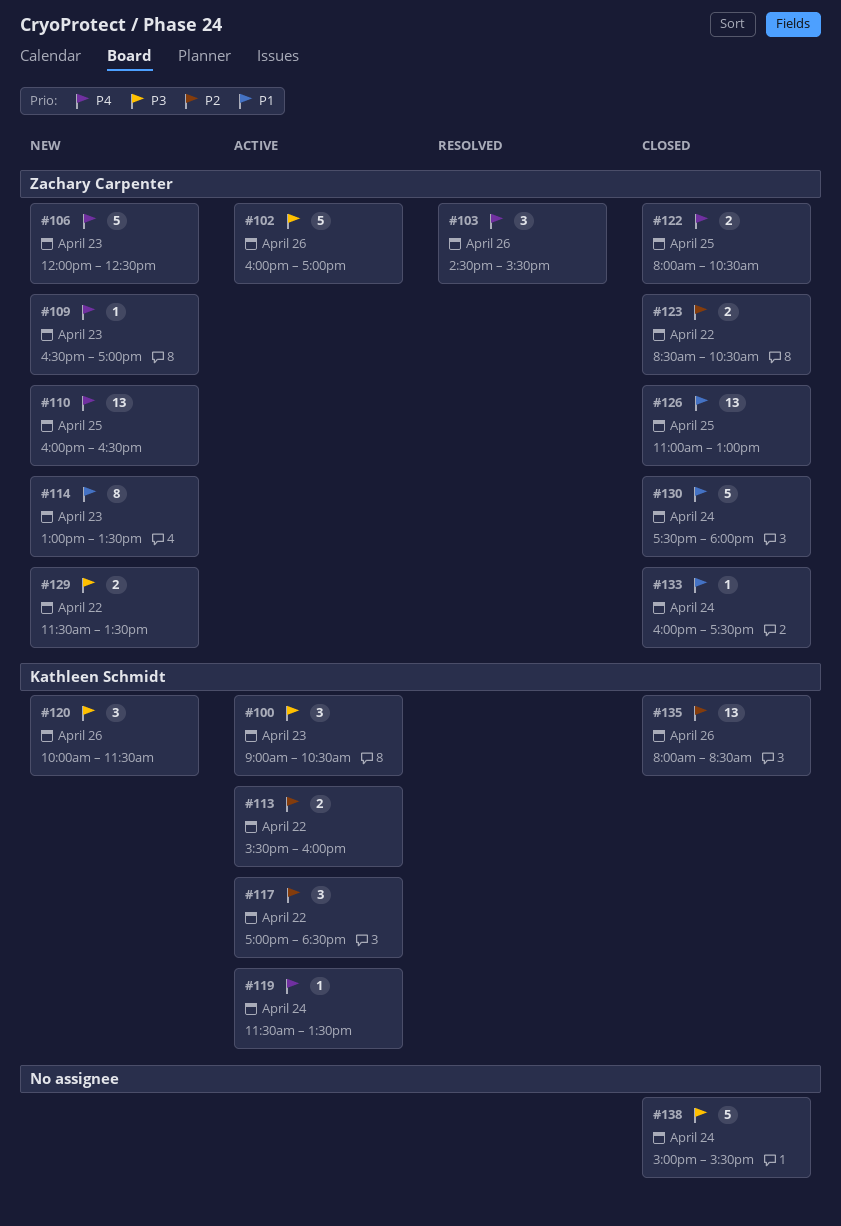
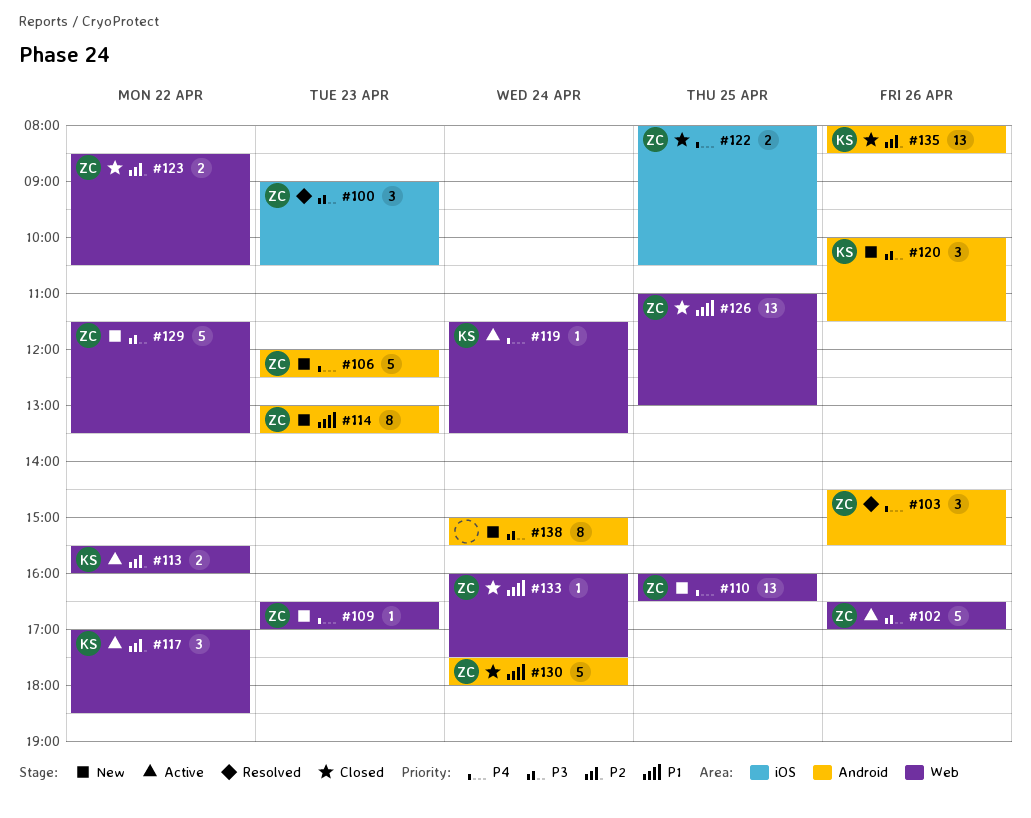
#100, status: Active -> Resolved
#100, owner: Kathleen Schmidt -> Zachary Carpenter
#102, begins: 16:00 -> 16:30
#129, estimate: 2 -> 5
#138, status: Closed -> New
#138, estimate: 5 -> 8

